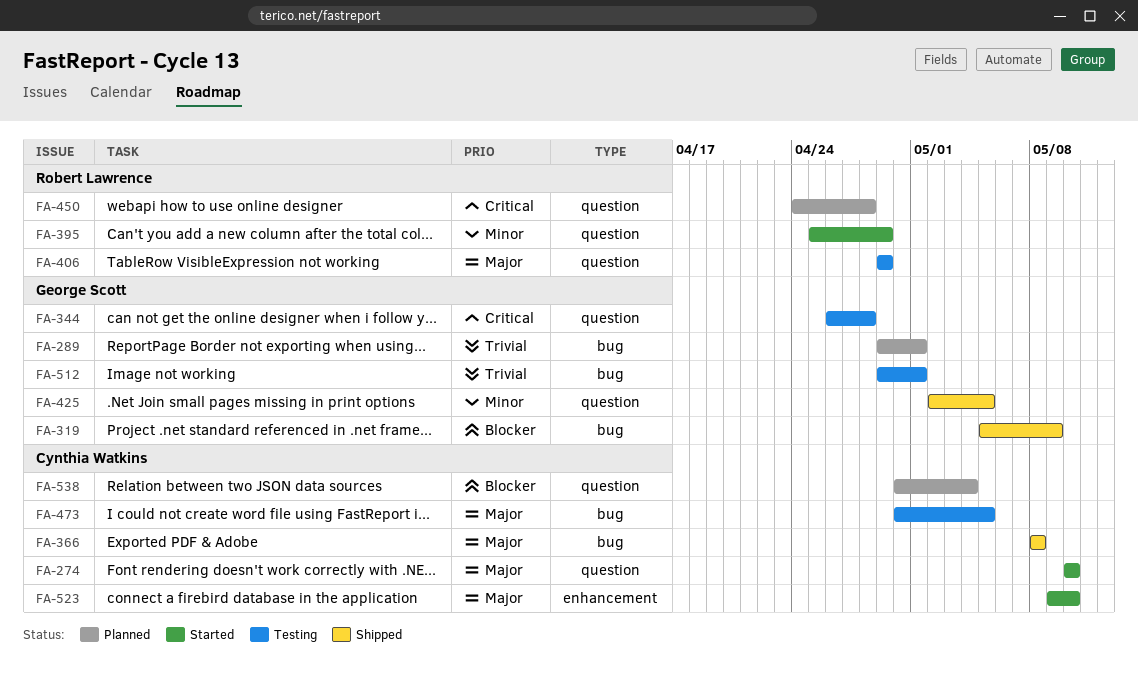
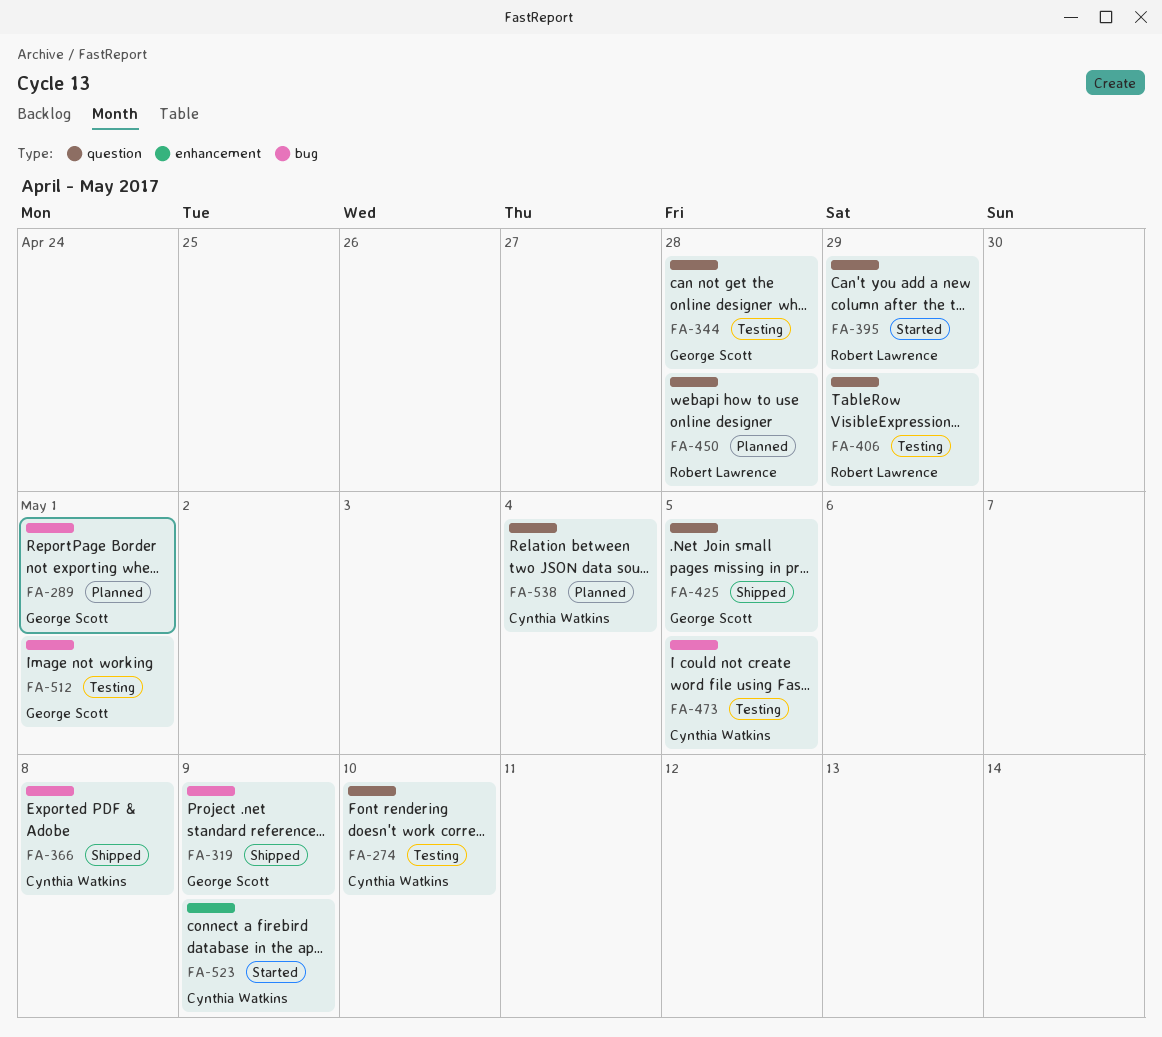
FA-274, status: Started -> Testing
FA-523, due: May 10 -> May 9

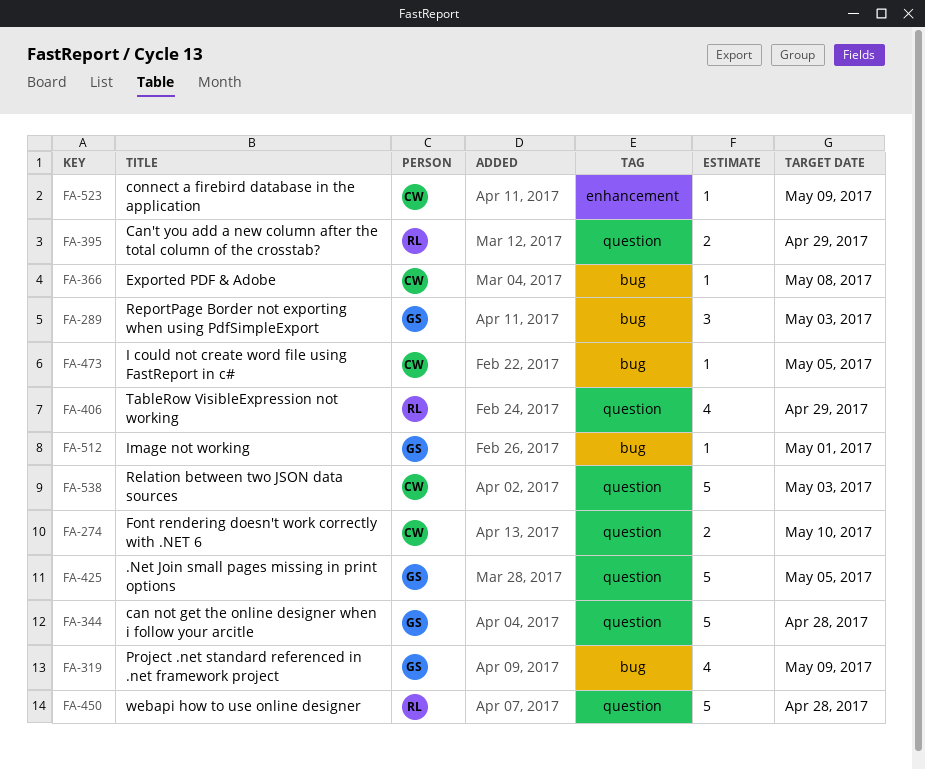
FA-289, due: May 1 -> May 3
FA-538, due: May 4 -> May 3

